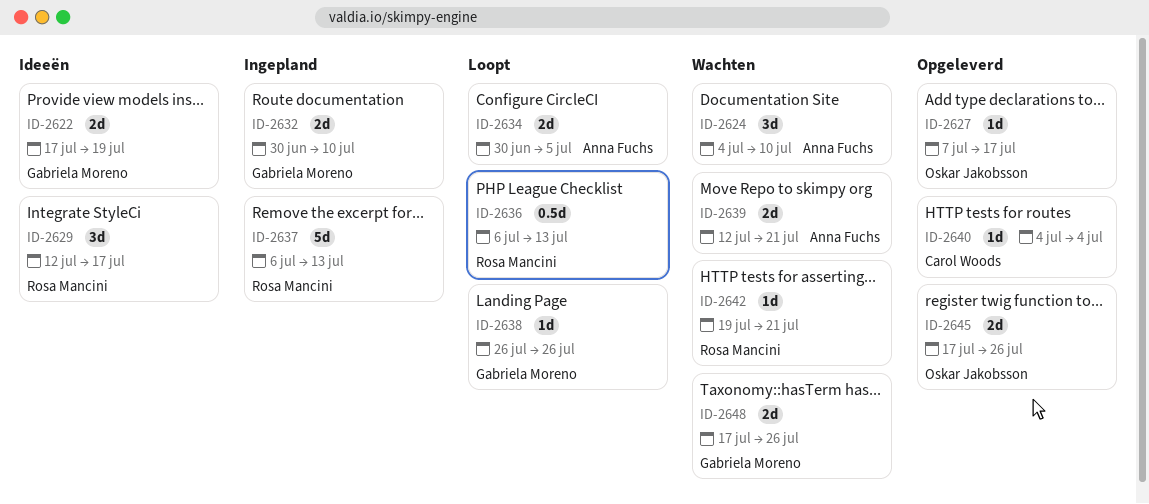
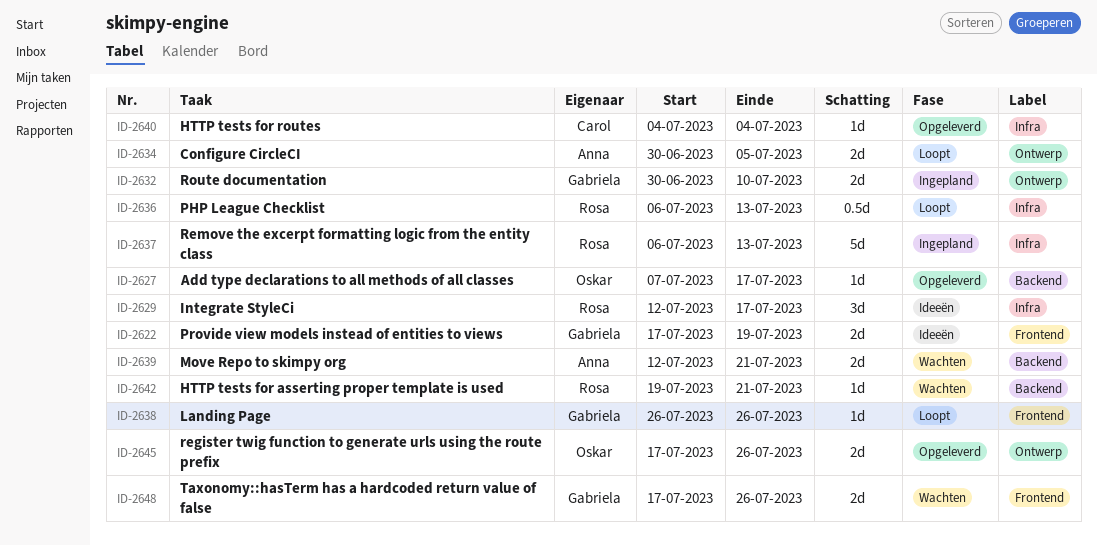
ID-2624: present -> none

